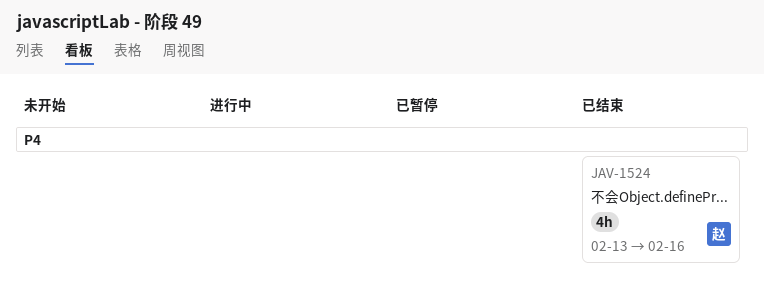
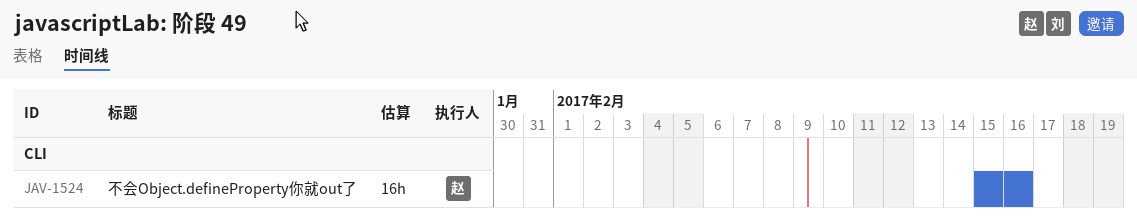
JAV-1524, estimate: 4h -> 16h
JAV-1524, start: Feb 13 -> Feb 15

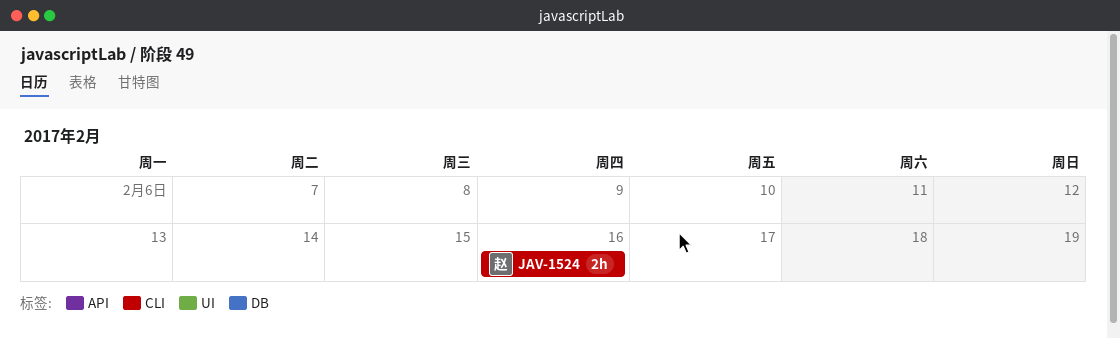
JAV-1524, estimate: 16h -> 2h
JAV-1524, start: Feb 15 -> Feb 16

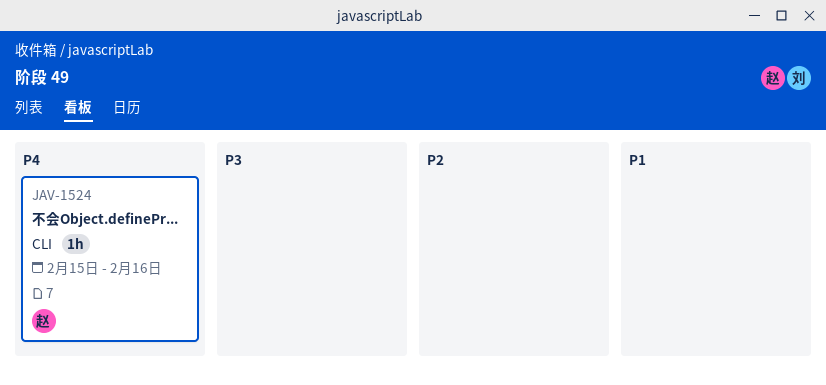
JAV-1524, estimate: 2h -> 1h
JAV-1524, start: Feb 16 -> Feb 15

